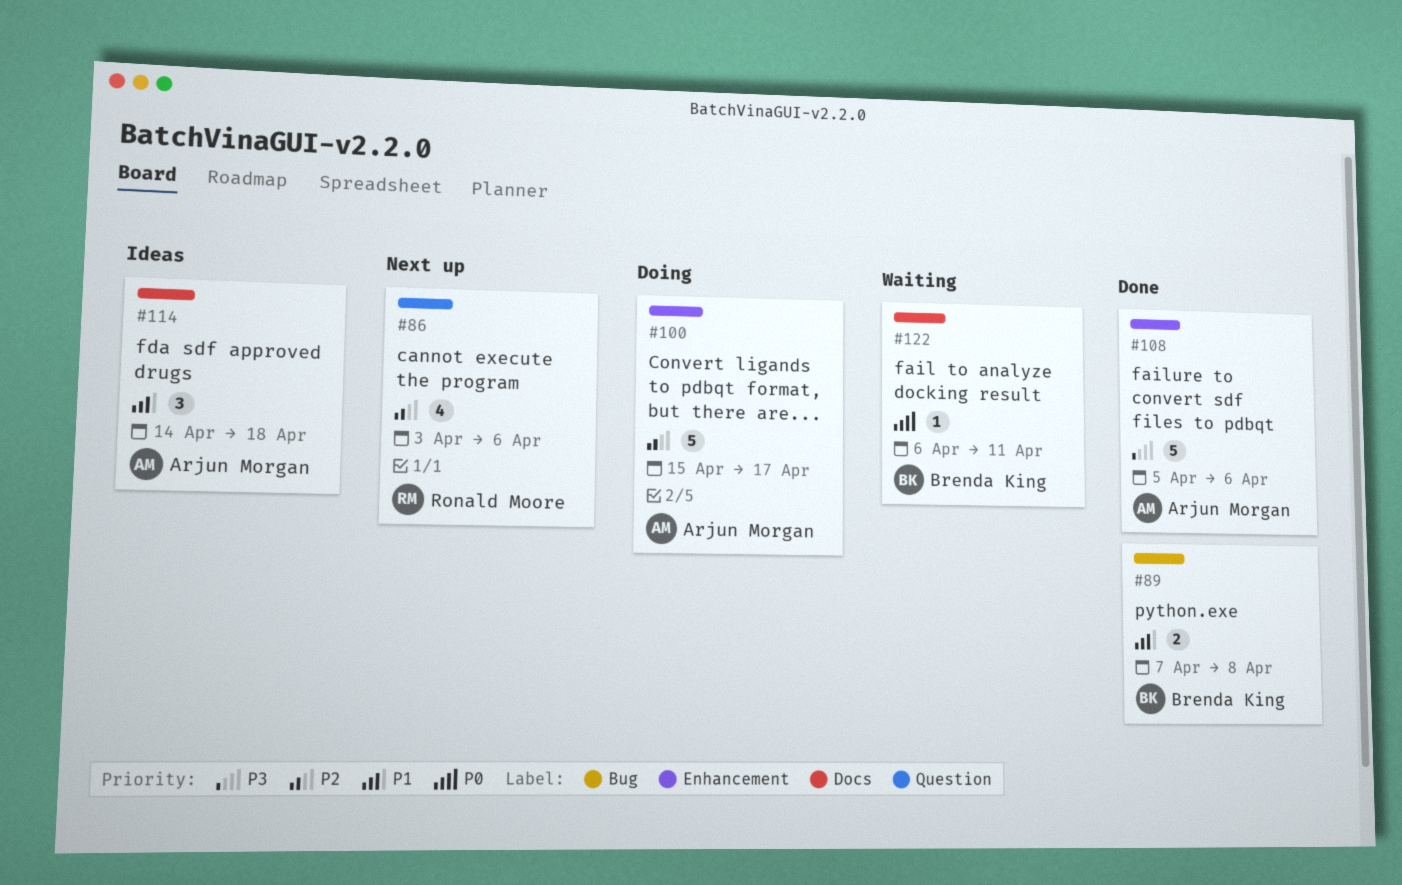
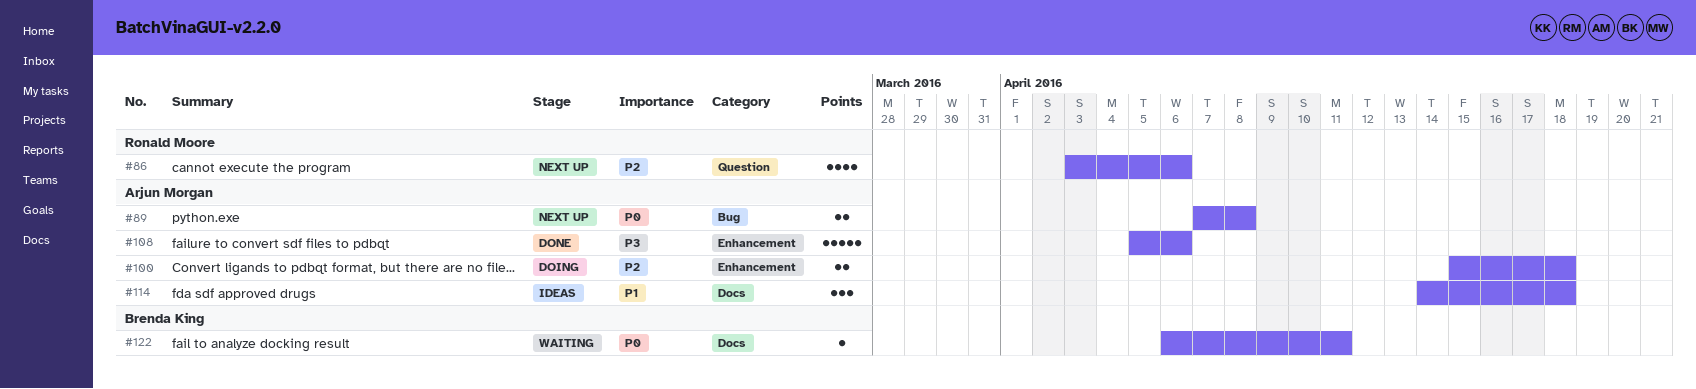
#89, status: Done -> Next up
#89, owner: Brenda King -> Arjun Morgan
#89, priority: P1 -> P0
#100, estimate: 5 -> 2
#100, due: Apr 17 -> Apr 18

